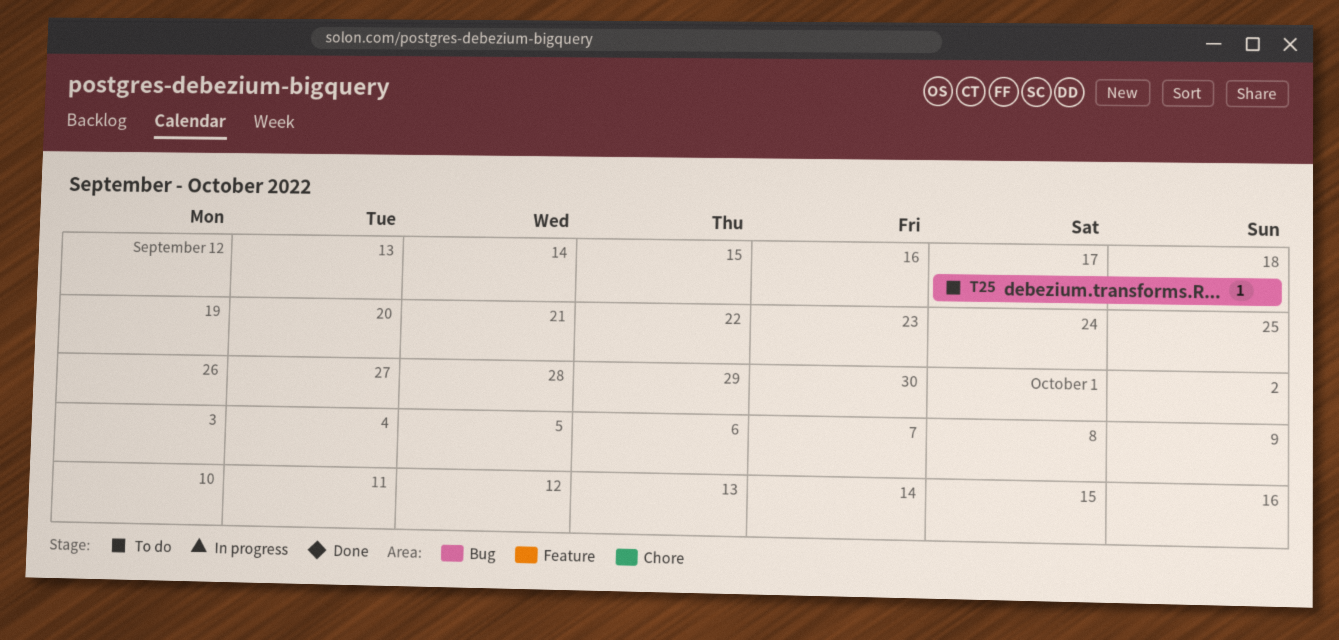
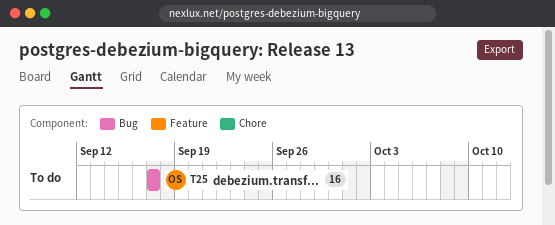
T25, estimate: 1 -> 16
T25, due: Sep 18 -> Sep 17

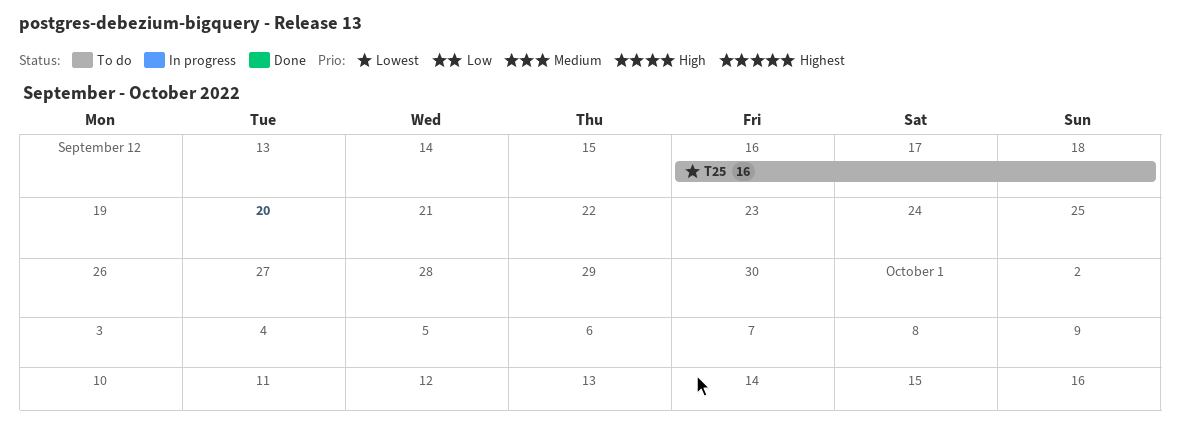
T25, start: Sep 17 -> Sep 16
T25, due: Sep 17 -> Sep 18

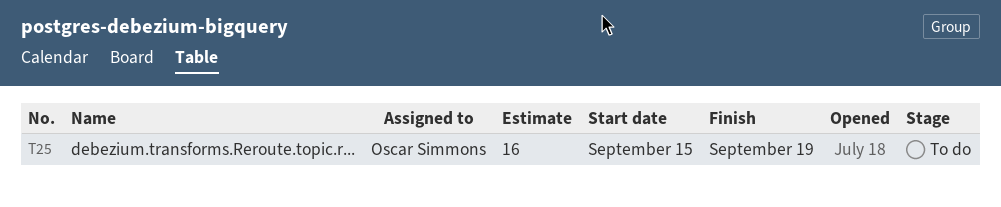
T25, start: Sep 16 -> Sep 15
T25, due: Sep 18 -> Sep 19

